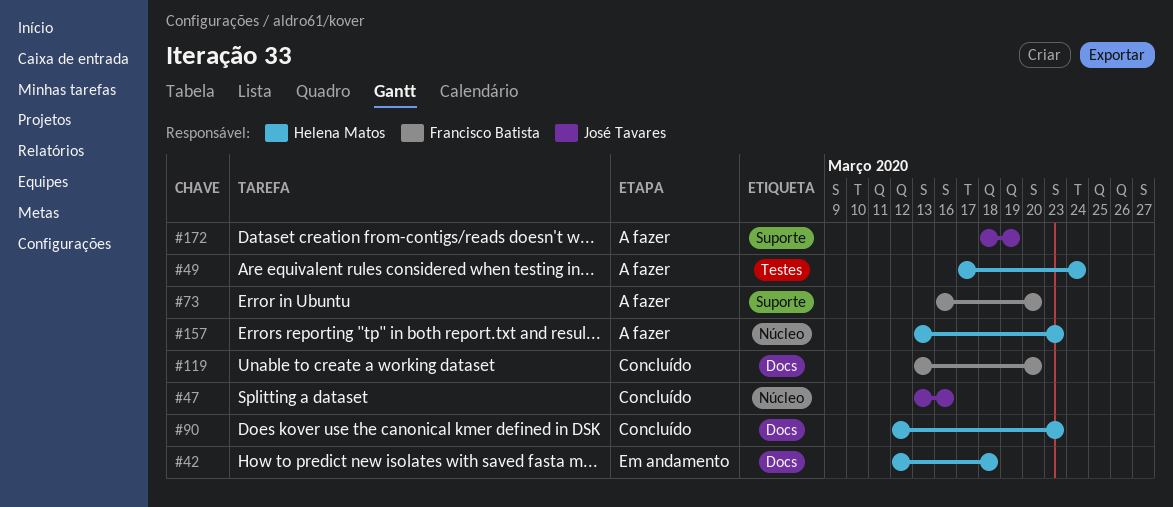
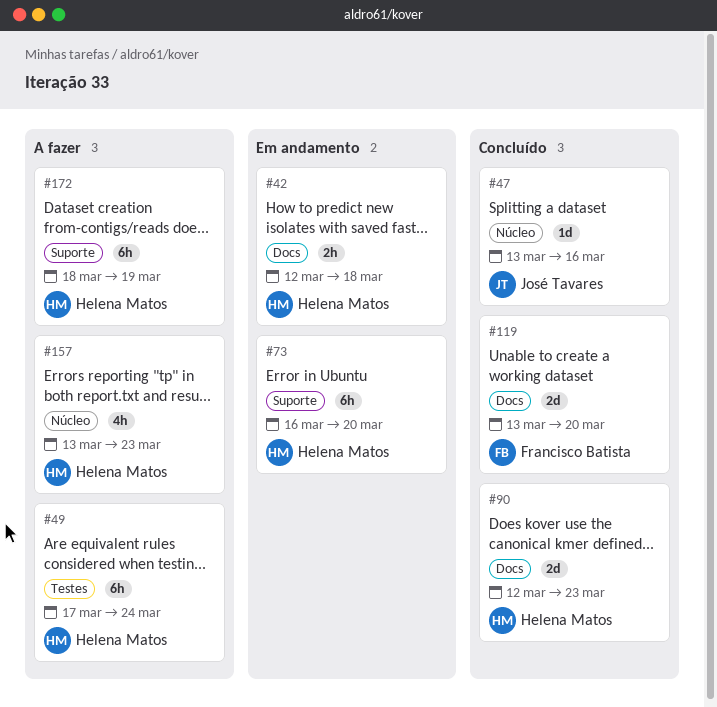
#73, status: A fazer -> Em andamento
#73, owner: Francisco Batista -> Helena Matos
#172, owner: José Tavares -> Helena Matos

